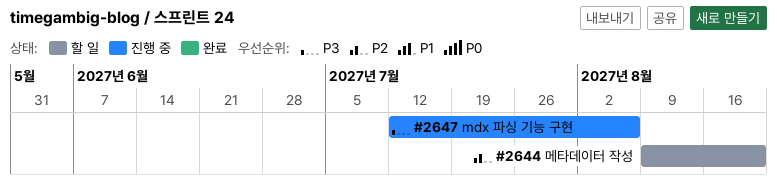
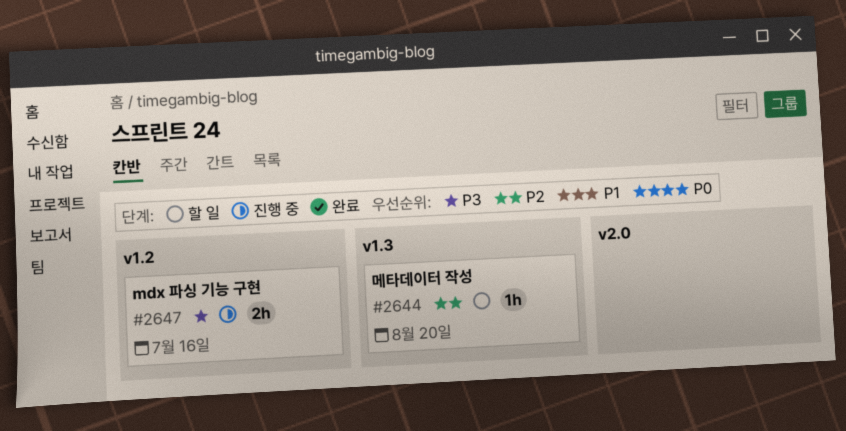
#2647, due: Aug 6 -> Jul 16

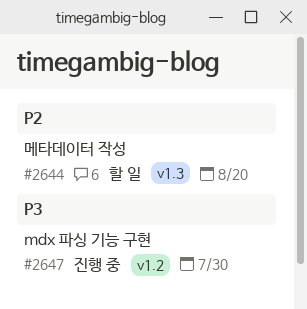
#2647, due: Jul 16 -> Jul 30

